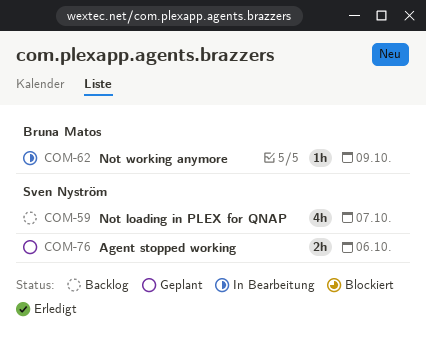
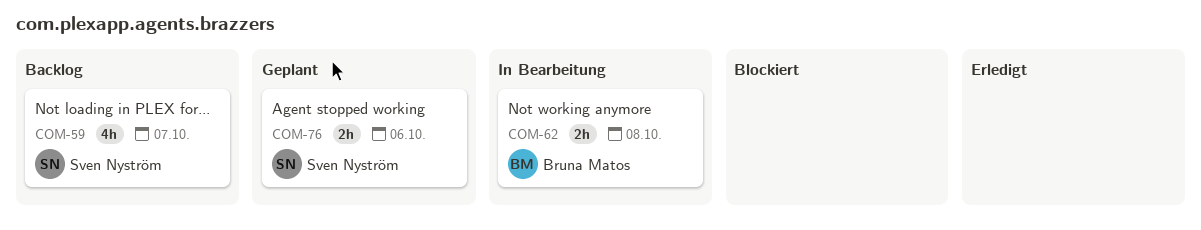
COM-62, estimate: 1h -> 2h
COM-62, due: Oct 9 -> Oct 8

